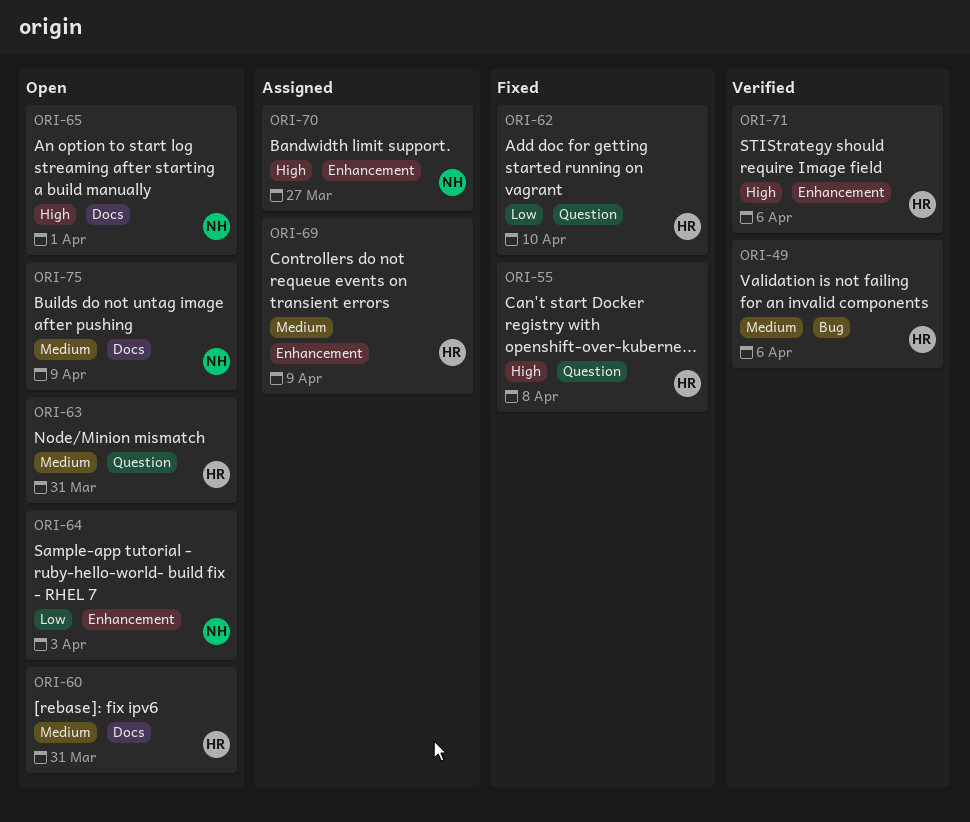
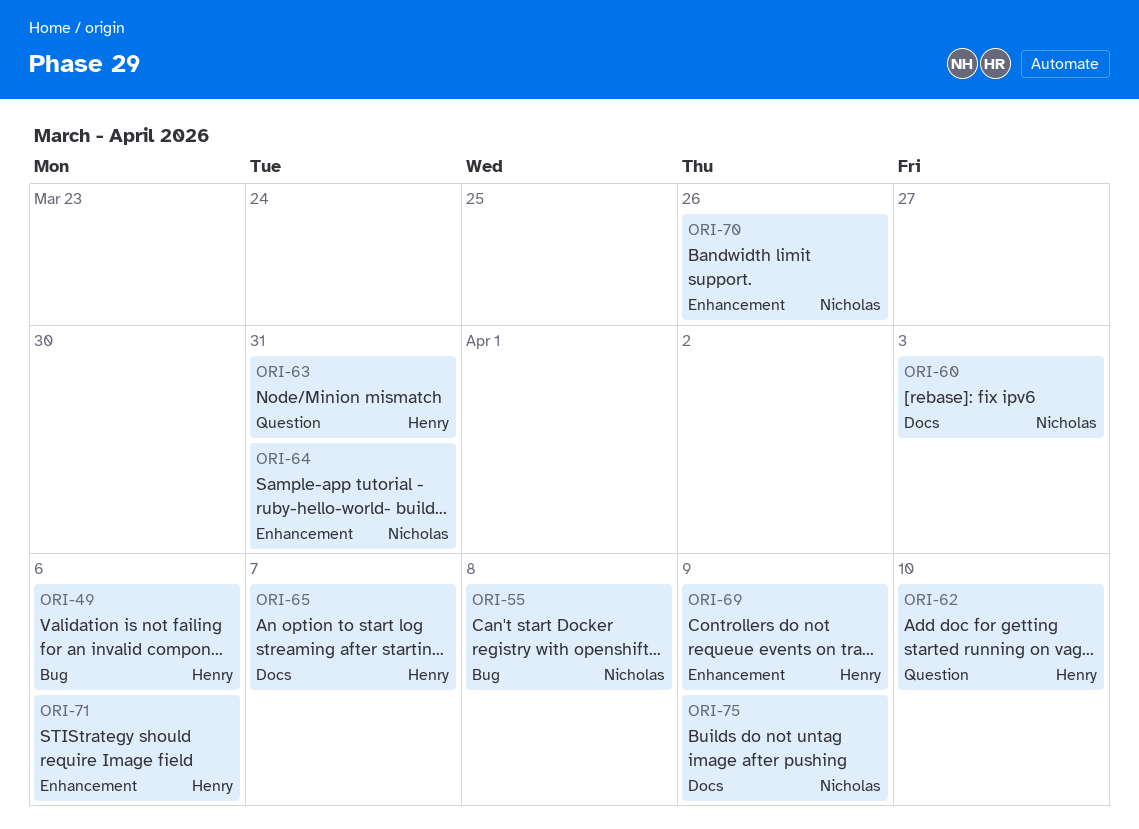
ORI-55, owner: Henry -> Nicholas
ORI-55, label: Question -> Bug
ORI-60, owner: Henry -> Nicholas
ORI-60, due: Mar 31 -> Apr 3
ORI-64, due: Apr 3 -> Mar 31
ORI-65, owner: Nicholas -> Henry
ORI-65, due: Apr 1 -> Apr 7
ORI-70, due: Mar 27 -> Mar 26

